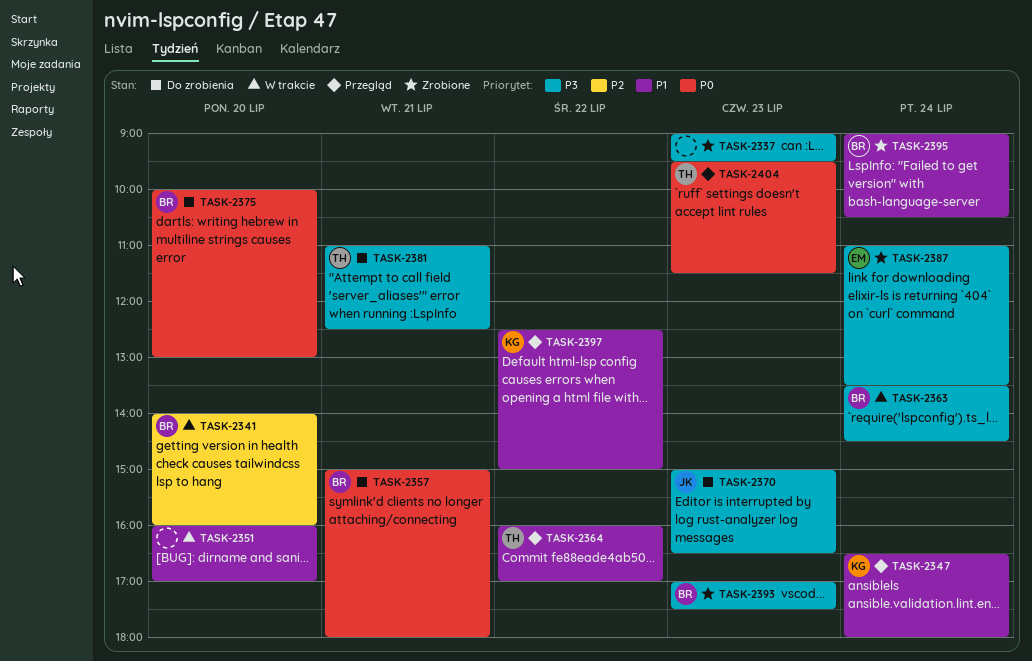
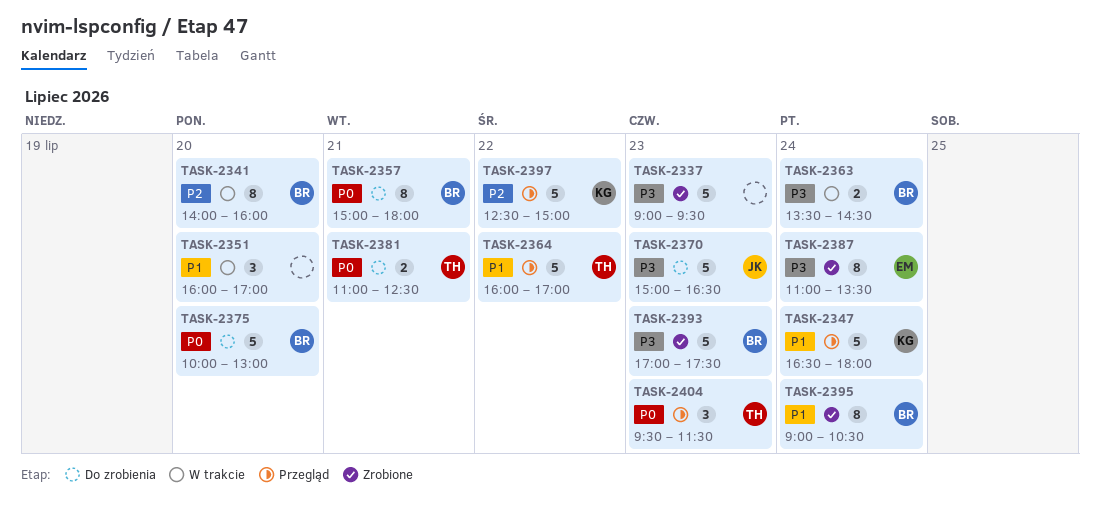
TASK-2381, priority: P3 -> P0
TASK-2397, priority: P1 -> P2

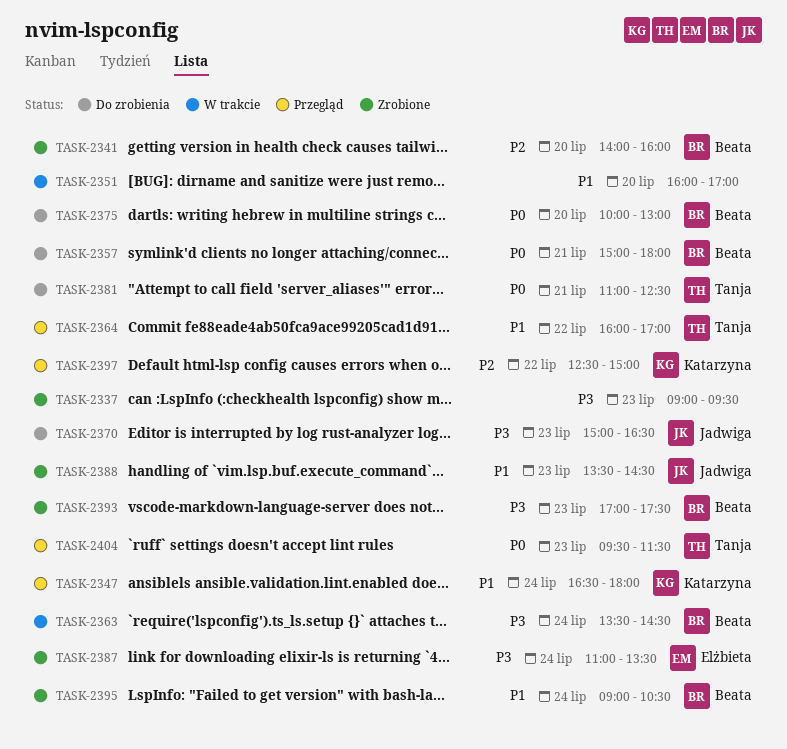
TASK-2341, status: W trakcie -> Zrobione
TASK-2388: none -> present

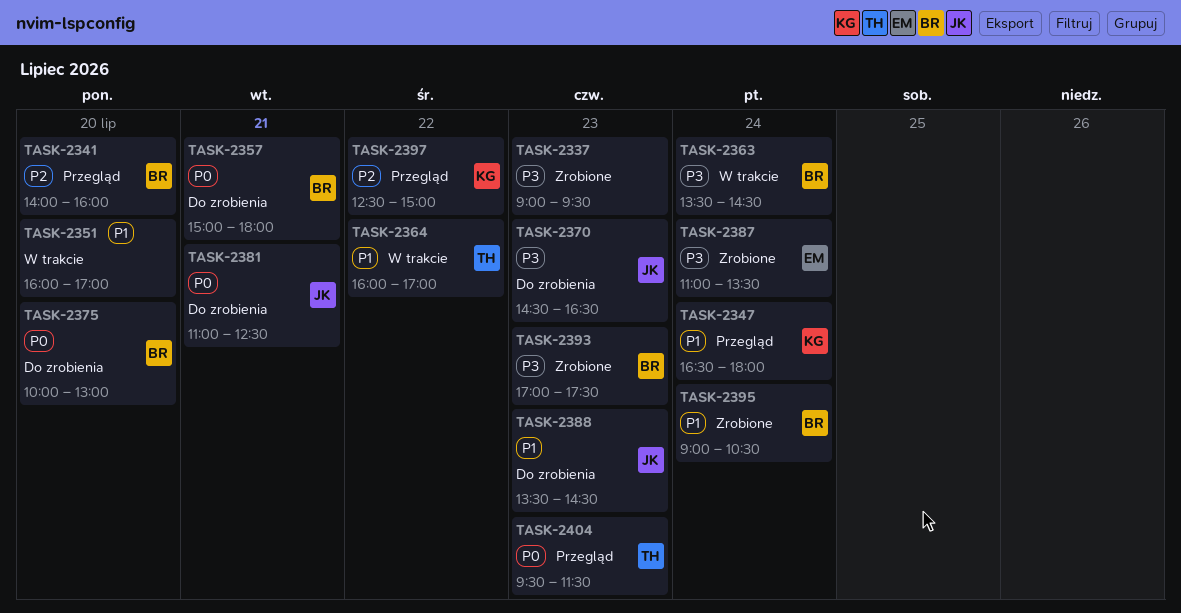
TASK-2341, status: Zrobione -> Przegląd
TASK-2364, status: Przegląd -> W trakcie
TASK-2370, begins: 15:00 -> 14:30
TASK-2381, owner: Tanja -> Jadwiga
TASK-2388, status: Zrobione -> Do zrobienia

